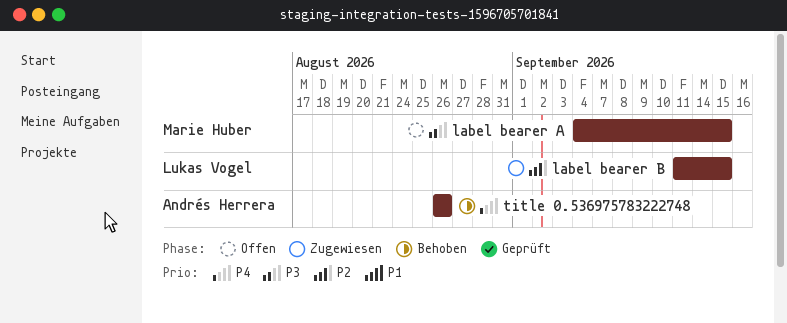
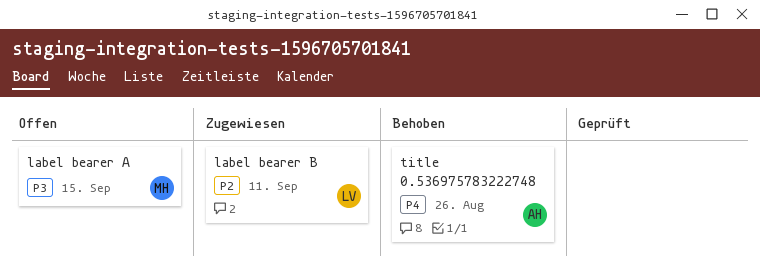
label bearer B, due: Sep 15 -> Sep 11

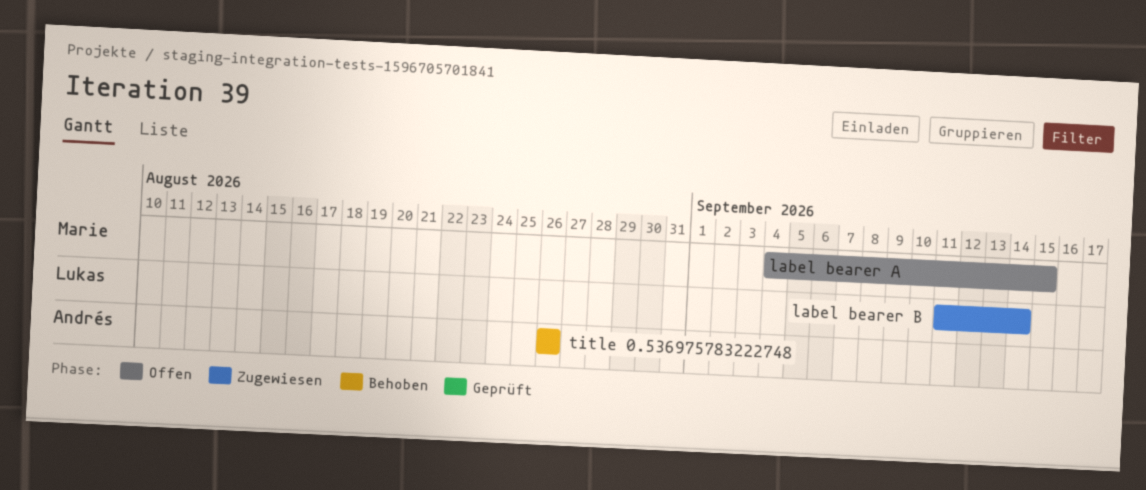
label bearer B, due: Sep 11 -> Sep 14

